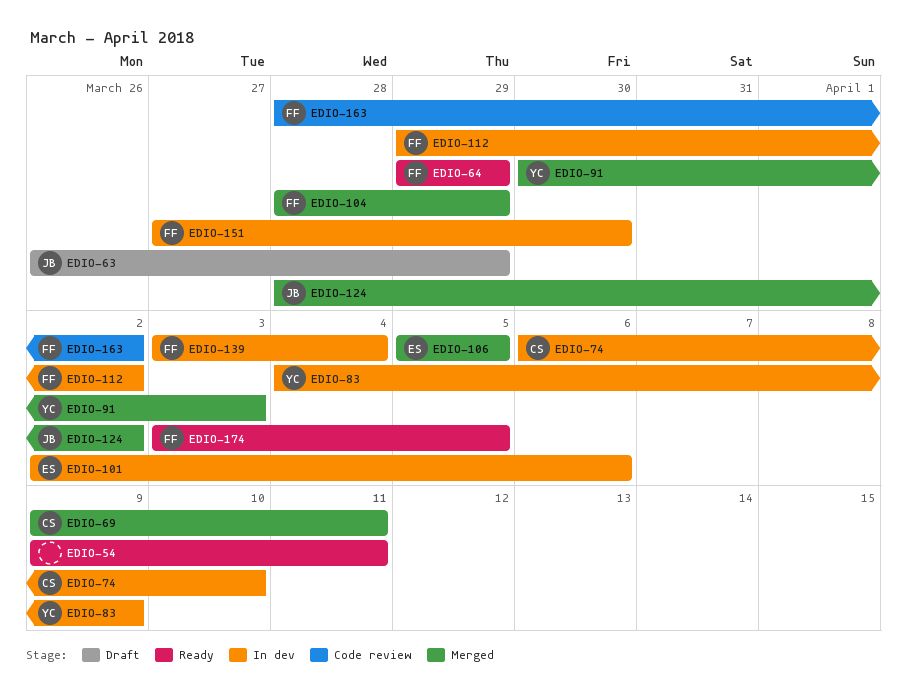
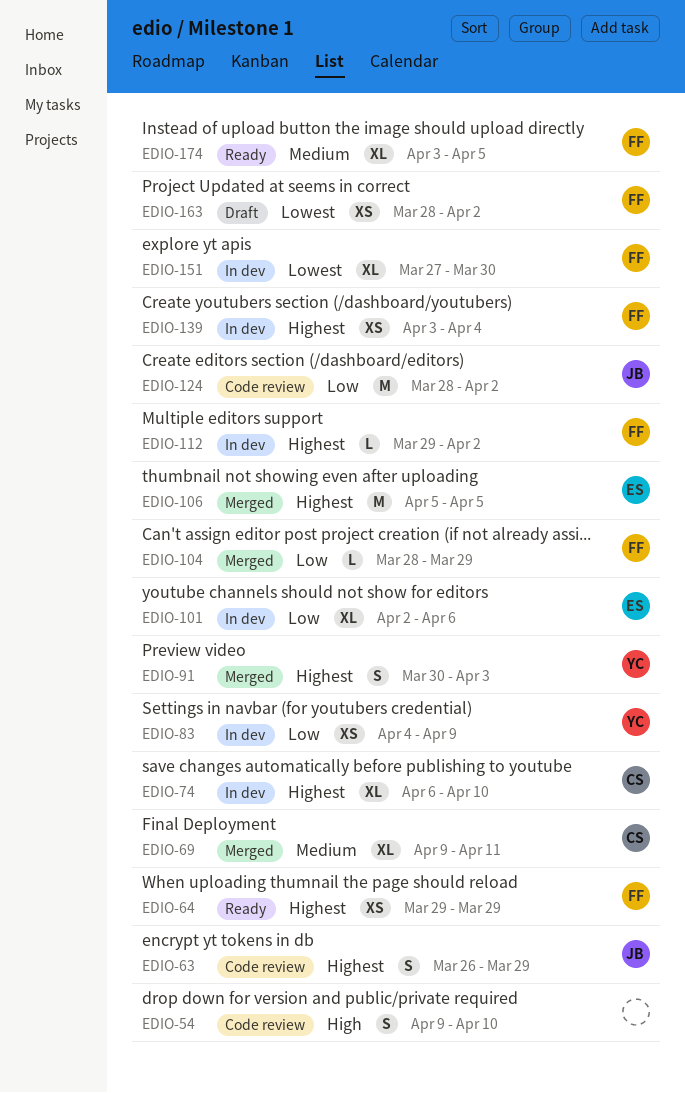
EDIO-54, status: Ready -> Code review
EDIO-54, due: Apr 11 -> Apr 10
EDIO-63, status: Draft -> Code review
EDIO-124, status: Merged -> Code review
EDIO-163, status: Code review -> Draft

